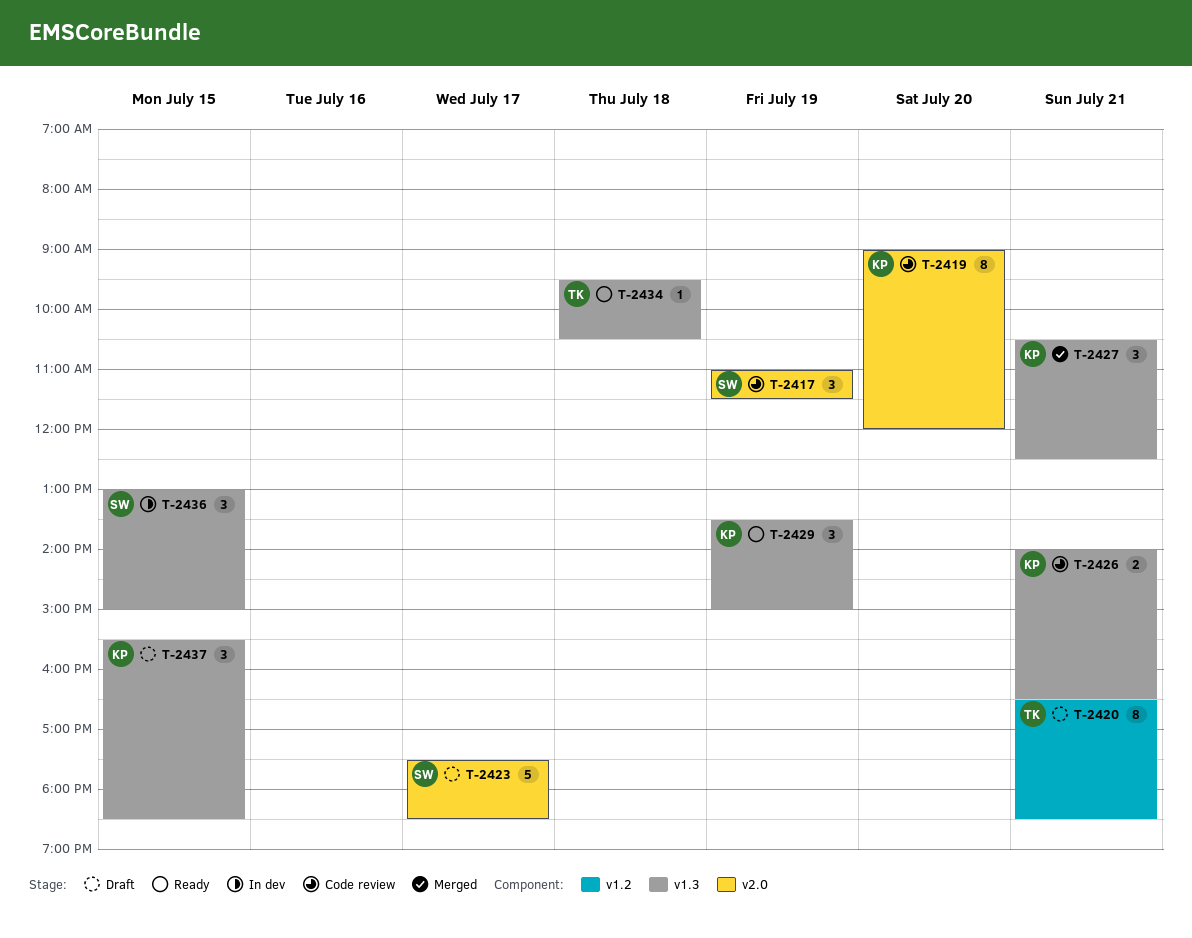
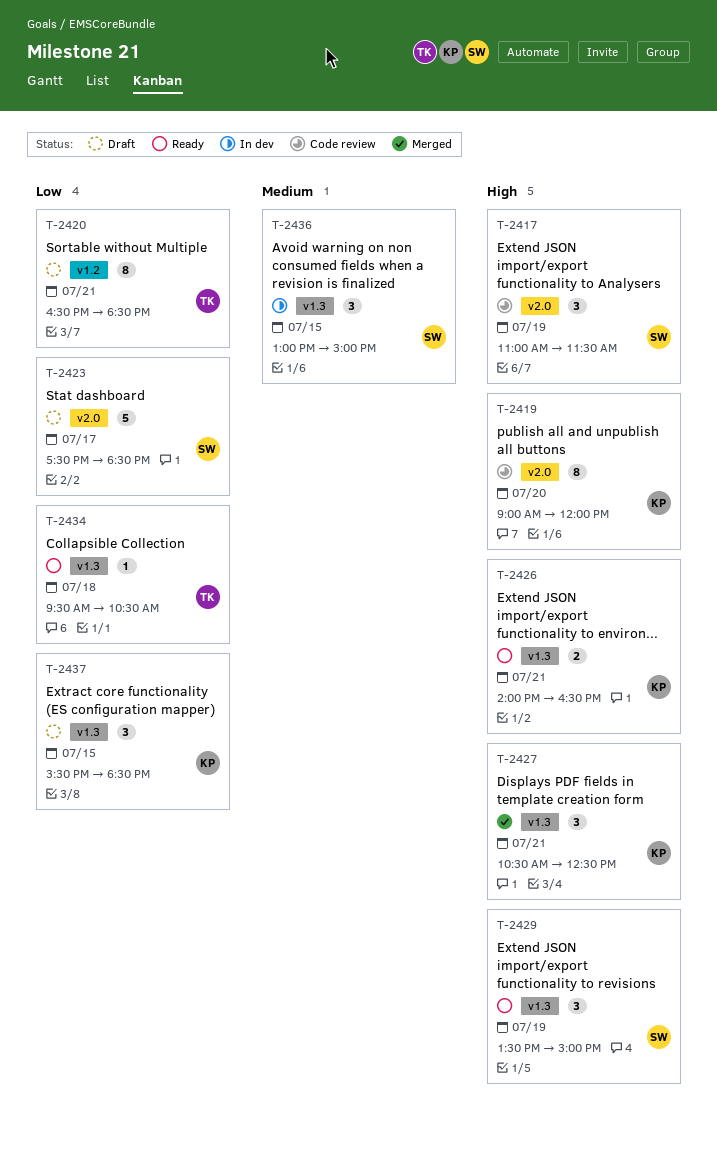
T-2426, status: Code review -> Ready
T-2429, owner: KP -> SW

